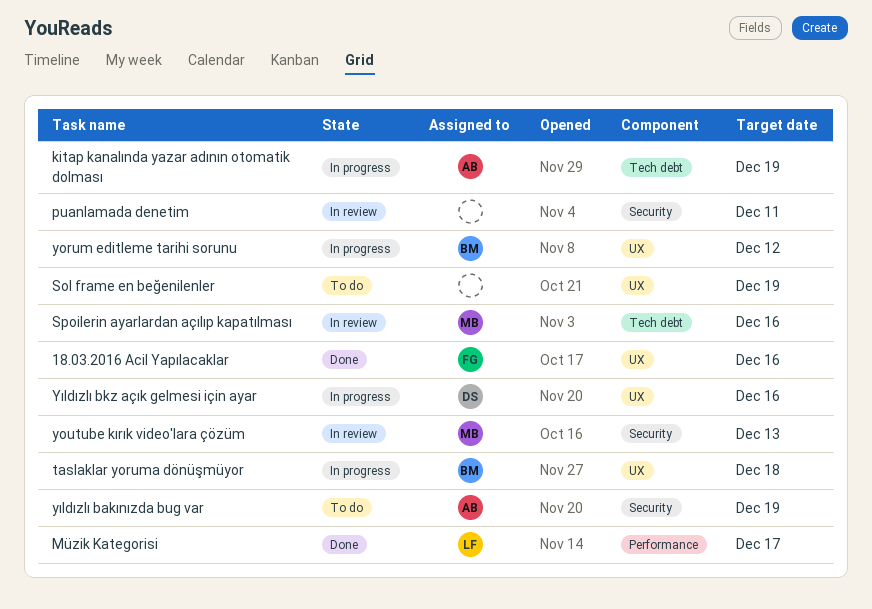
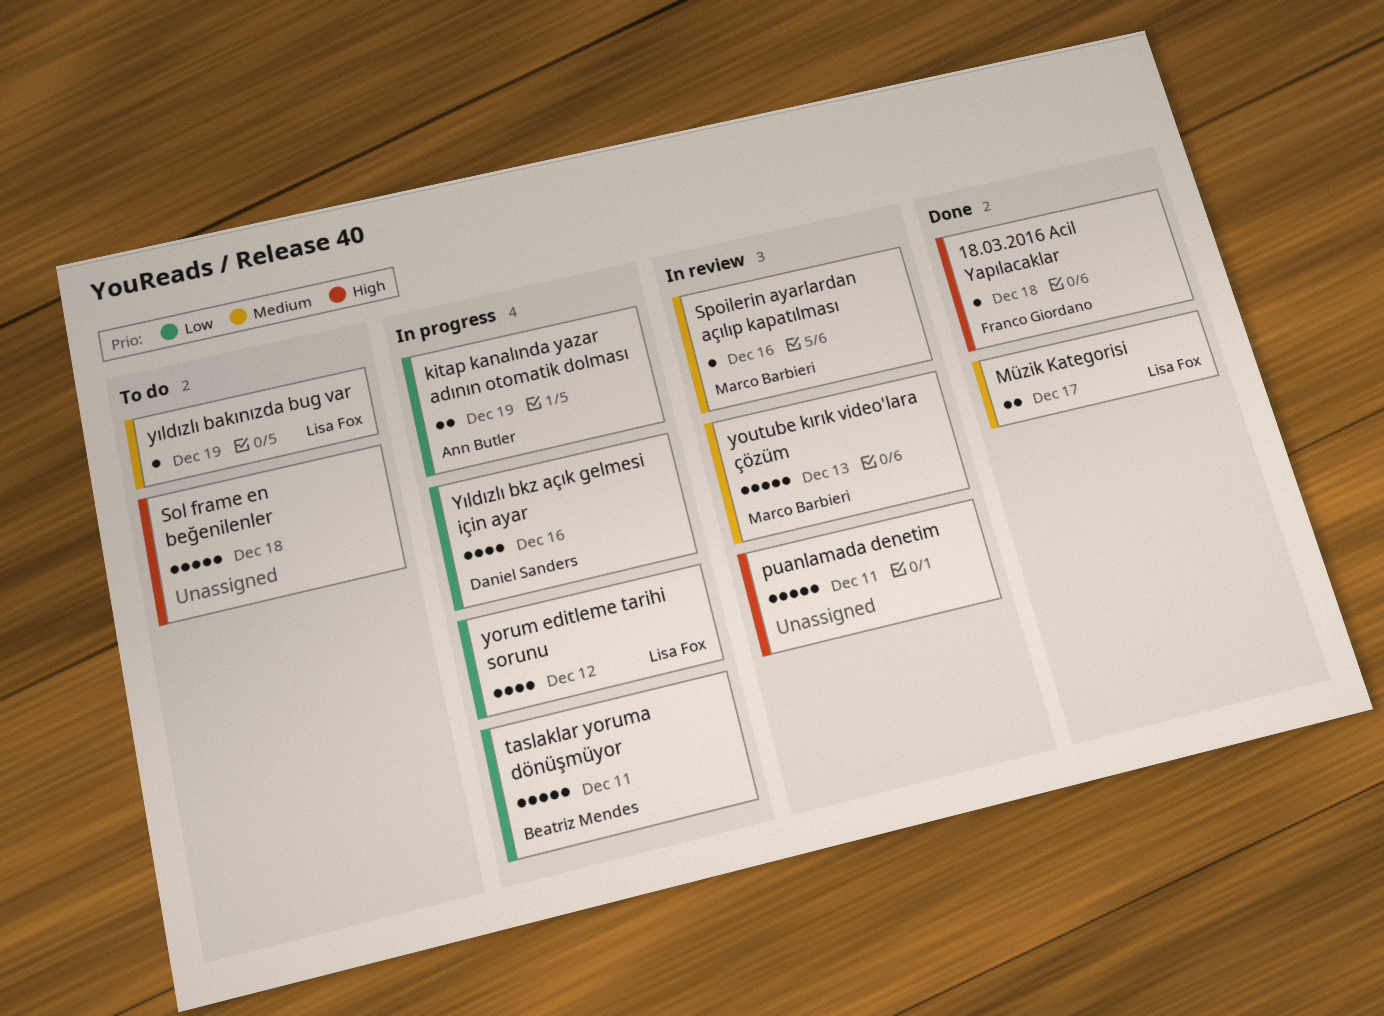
18.03.2016 Acil Yapılacaklar, due: Dec 16 -> Dec 18
Sol frame en beğenilenler, due: Dec 19 -> Dec 18
taslaklar yoruma dönüşmüyor, due: Dec 18 -> Dec 11
yorum editleme tarihi sorunu, owner: Beatriz Mendes -> Lisa Fox
yıldızlı bakınızda bug var, owner: Ann Butler -> Lisa Fox

